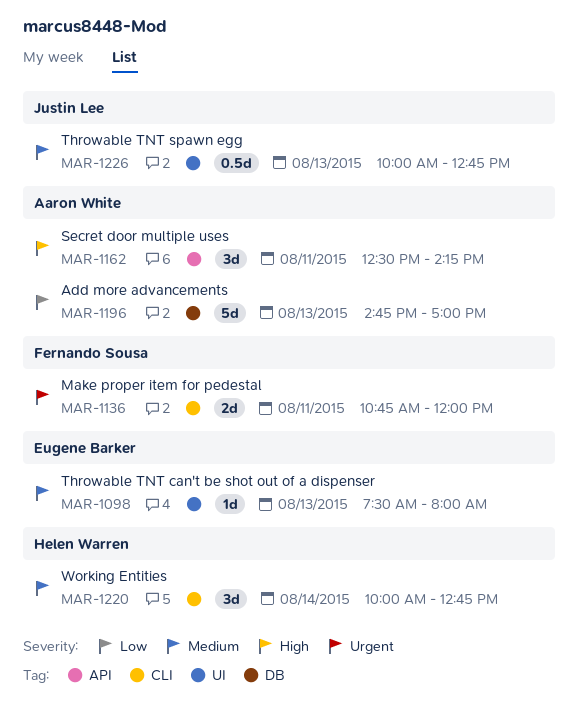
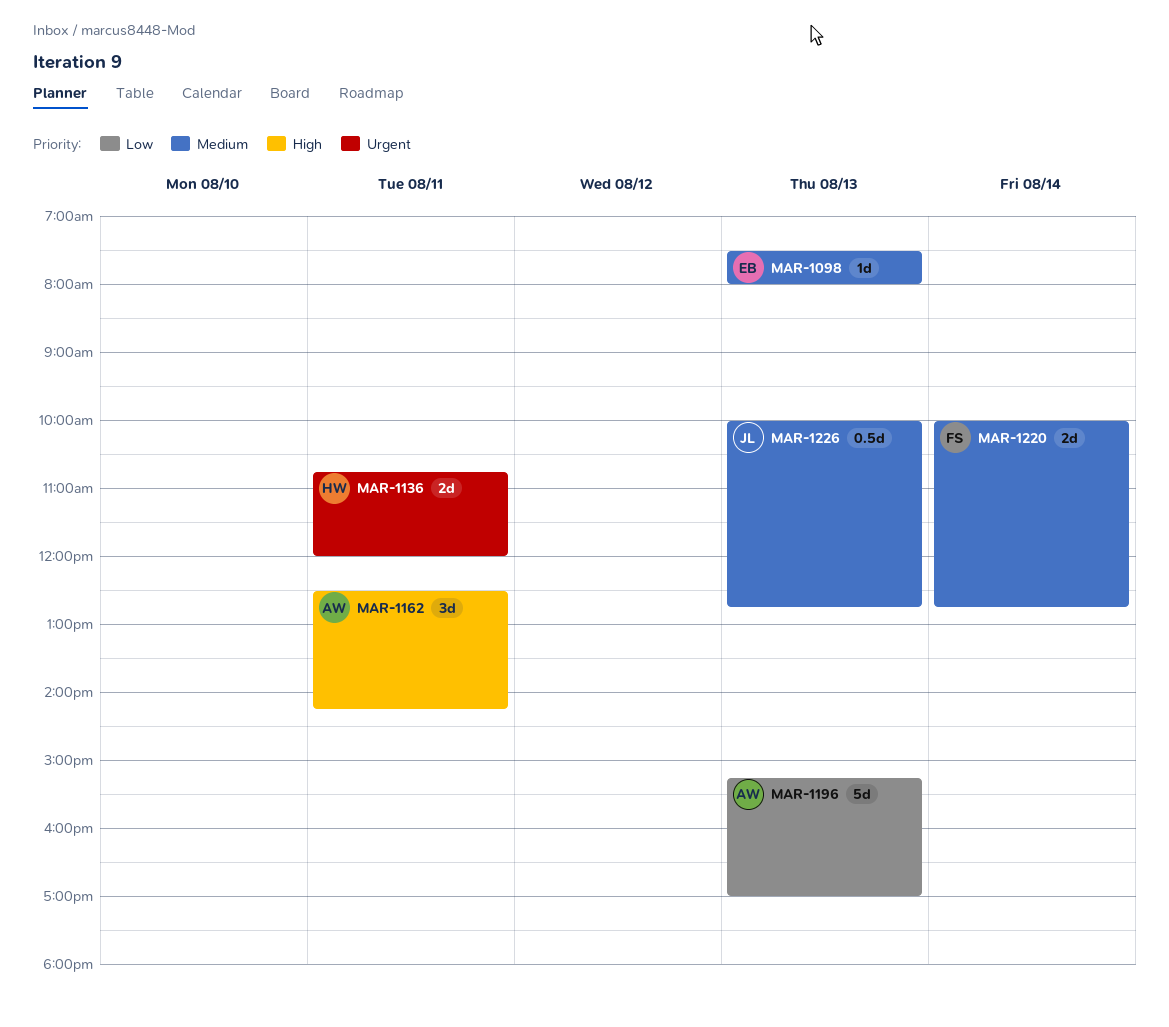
MAR-1136, owner: Fernando Sousa -> Helen Warren
MAR-1196, begins: 14:45 -> 15:15
MAR-1220, owner: Helen Warren -> Fernando Sousa
MAR-1220, estimate: 3d -> 2d

